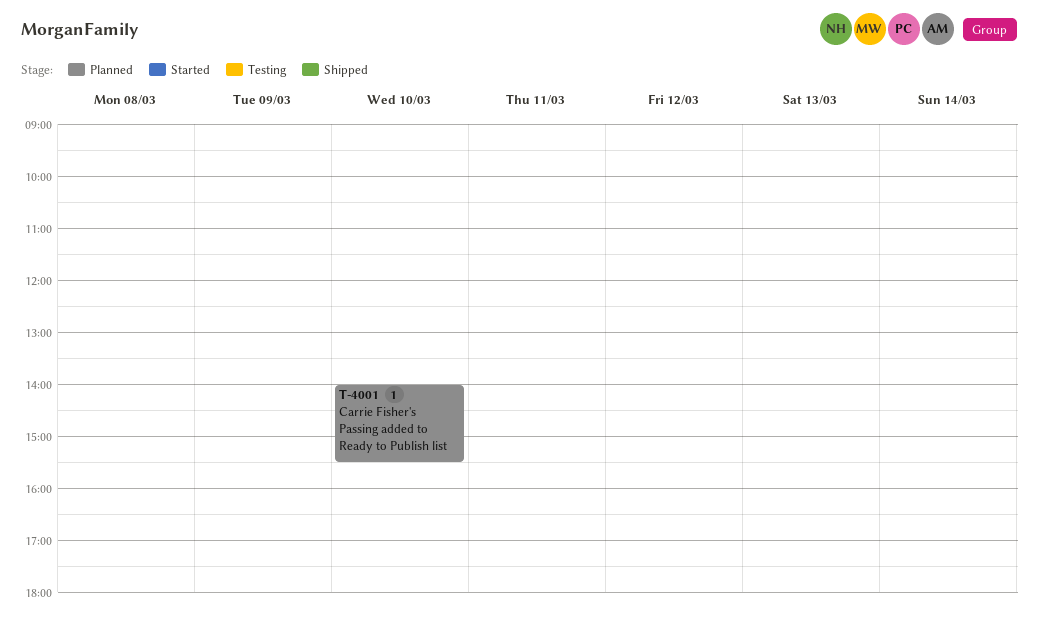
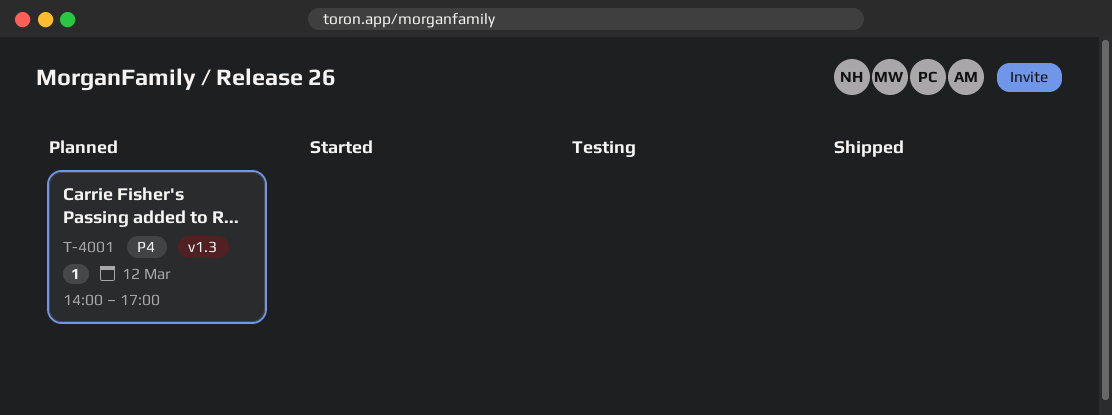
T-4001, day: Mar 10 -> Mar 12
T-4001, ends: 15:30 -> 17:00

